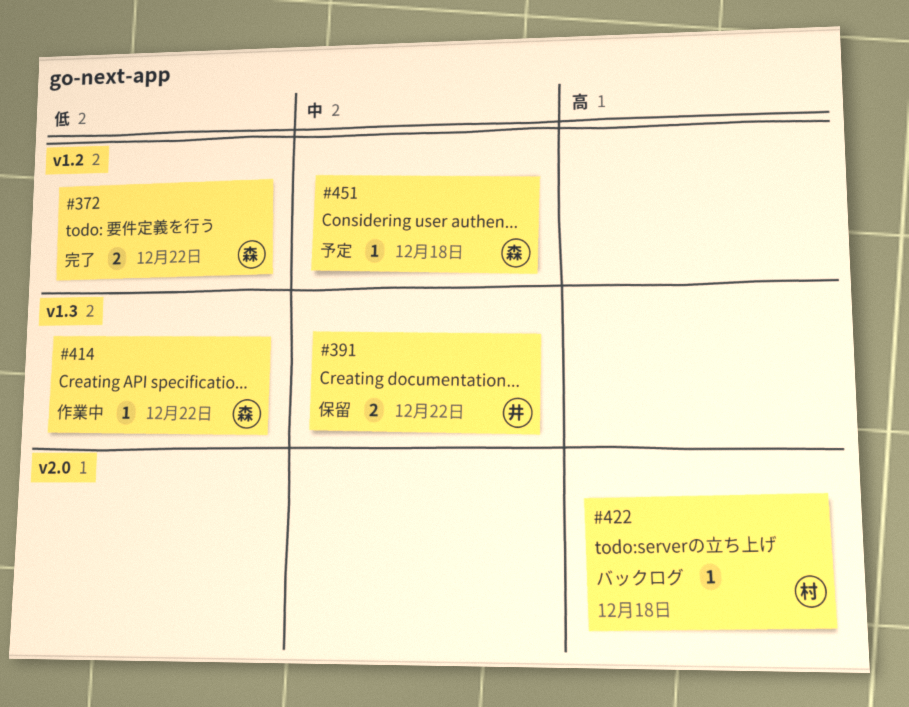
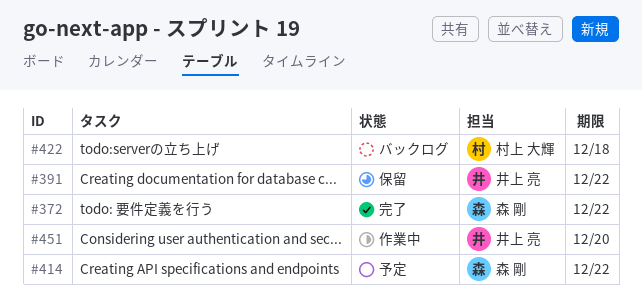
#414, status: 作業中 -> 予定
#451, status: 予定 -> 作業中
#451, owner: 森 剛 -> 井上 亮
#451, due: Dec 18 -> Dec 20

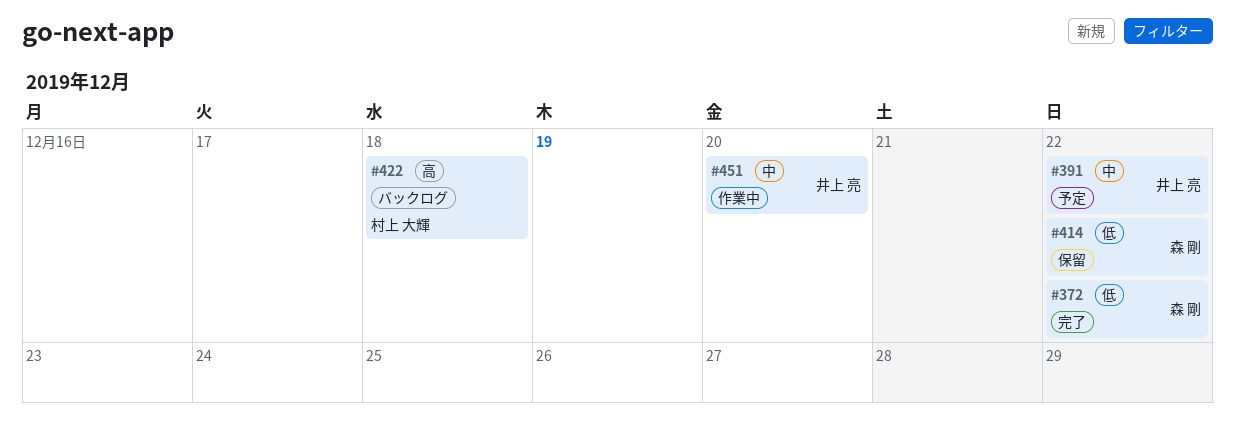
#391, status: 保留 -> 予定
#414, status: 予定 -> 保留

